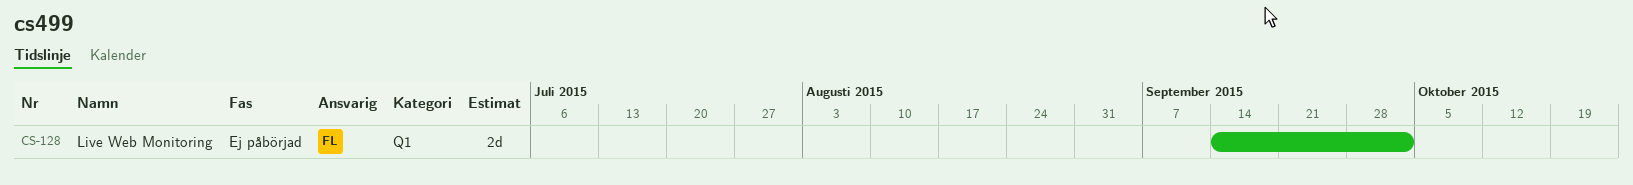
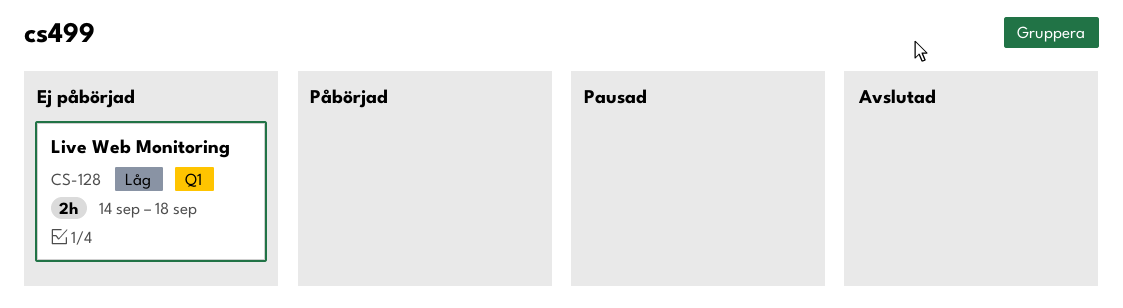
CS-128, estimate: 2d -> 2h
CS-128, due: Oct 2 -> Sep 18

